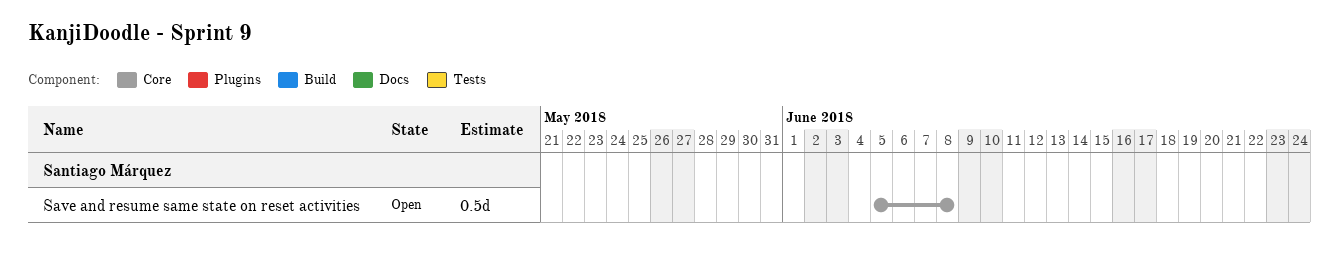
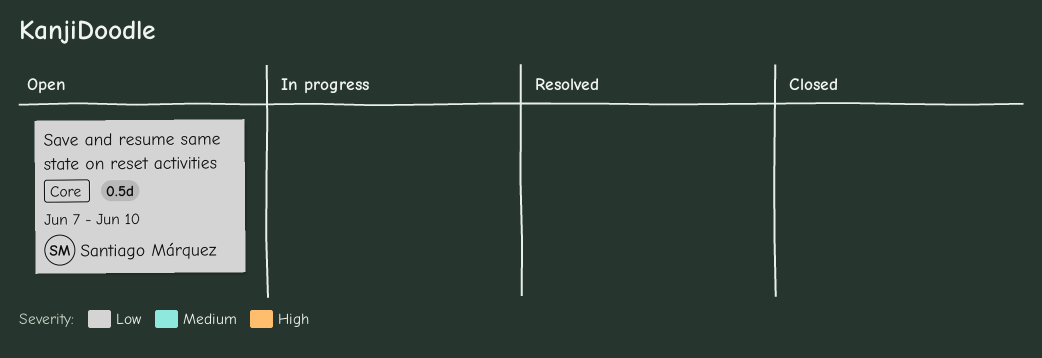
Save and resume same state on reset activities, start: Jun 5 -> Jun 7
Save and resume same state on reset activities, due: Jun 8 -> Jun 10

